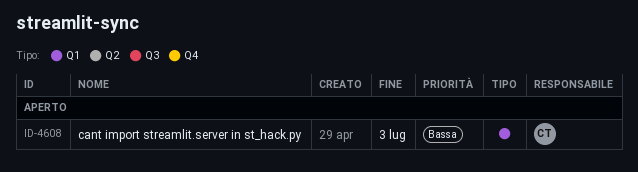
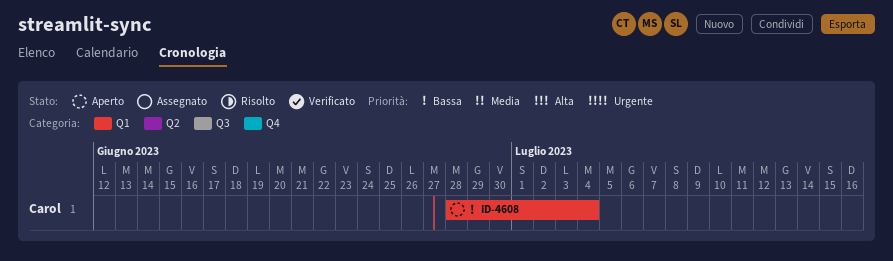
ID-4608, due: Jul 3 -> Jul 4

